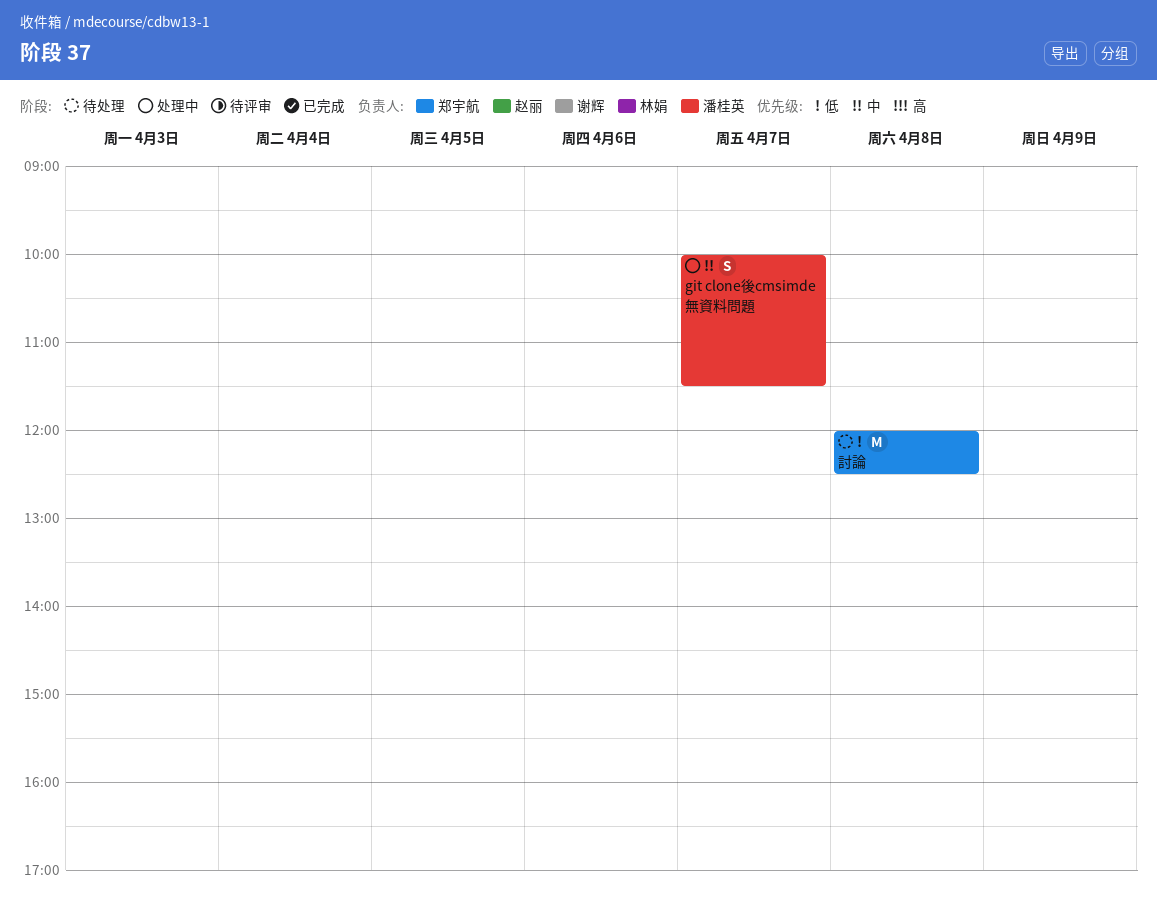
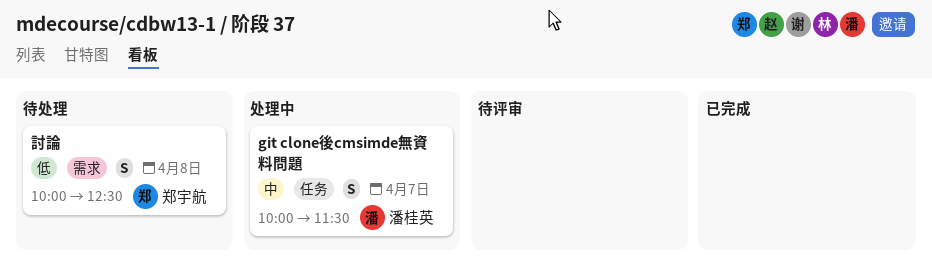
討論, estimate: M -> S
討論, begins: 12:00 -> 10:00

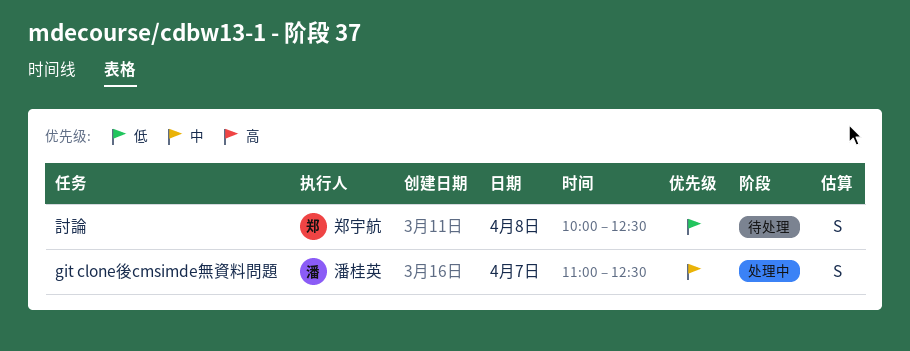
git clone後cmsimde無資料問題, begins: 10:00 -> 11:00
git clone後cmsimde無資料問題, ends: 11:30 -> 12:30

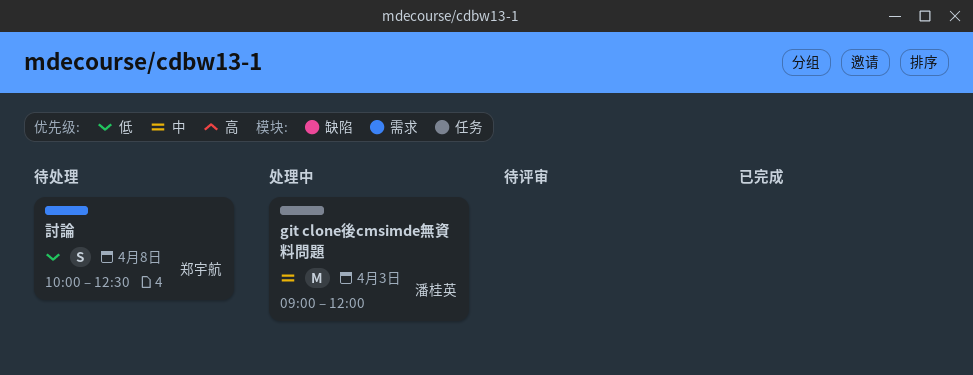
git clone後cmsimde無資料問題, estimate: S -> M
git clone後cmsimde無資料問題, day: Apr 7 -> Apr 3
git clone後cmsimde無資料問題, begins: 11:00 -> 09:00
git clone後cmsimde無資料問題, ends: 12:30 -> 12:00

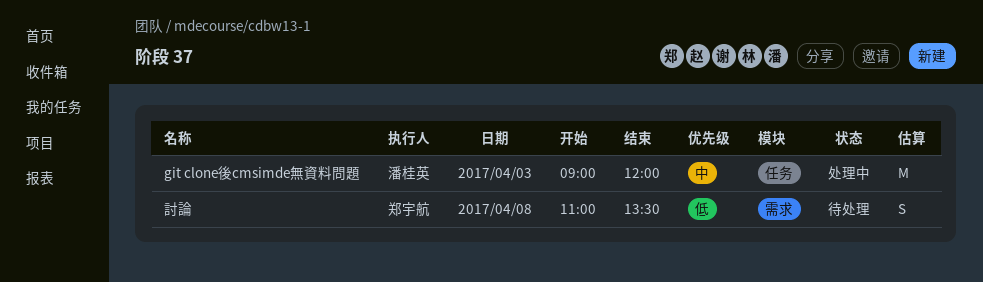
討論, begins: 10:00 -> 11:00
討論, ends: 12:30 -> 13:30

